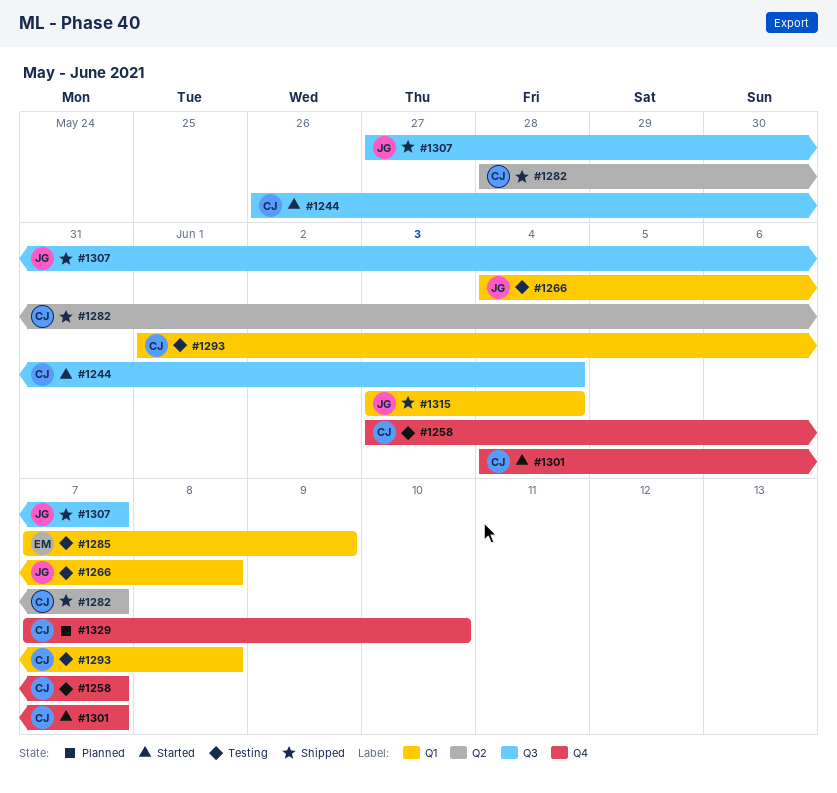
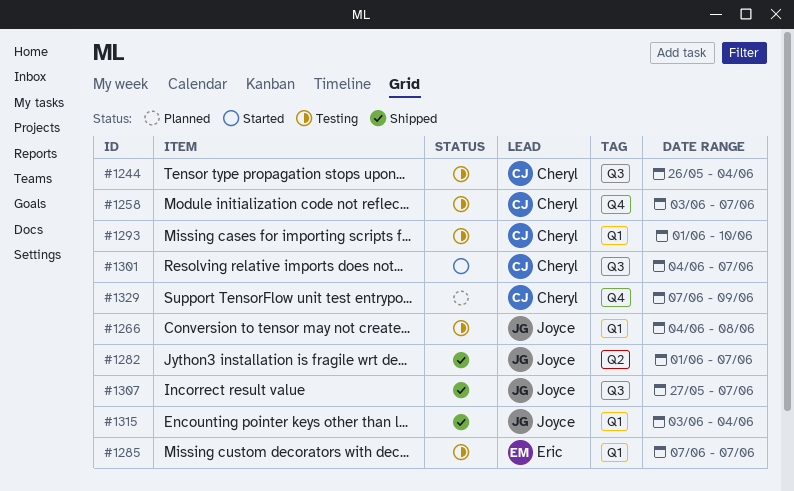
#1244, status: Started -> Testing
#1282, owner: Cheryl -> Joyce
#1282, start: May 28 -> Jun 1
#1285, due: Jun 9 -> Jun 7
#1293, due: Jun 8 -> Jun 10
#1301, label: Q4 -> Q3
#1329, due: Jun 10 -> Jun 9

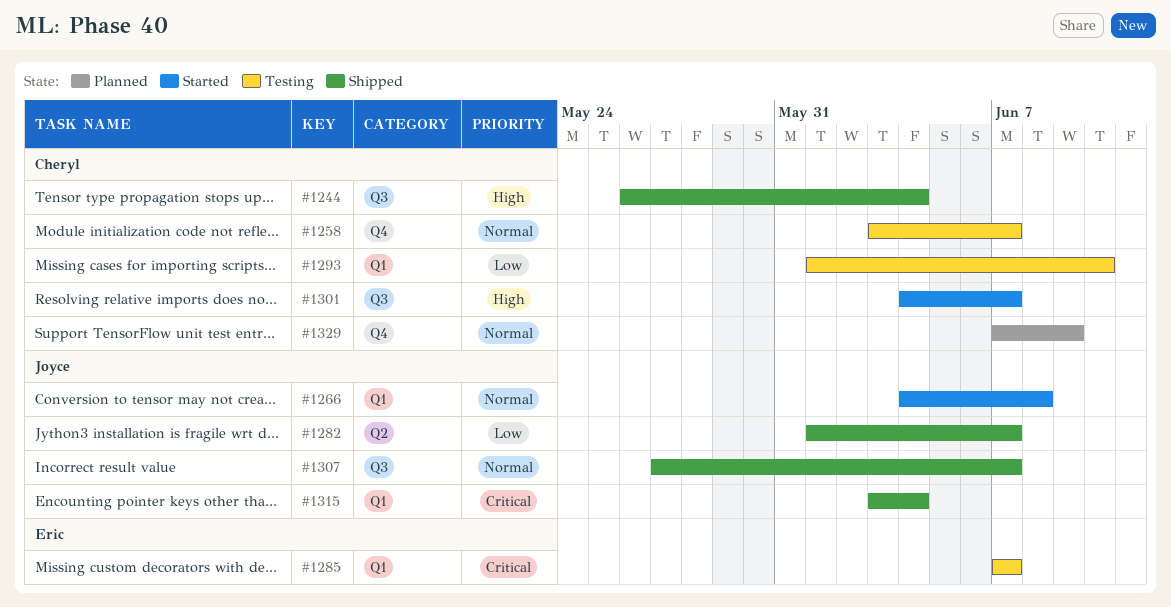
#1244, status: Testing -> Shipped
#1266, status: Testing -> Started

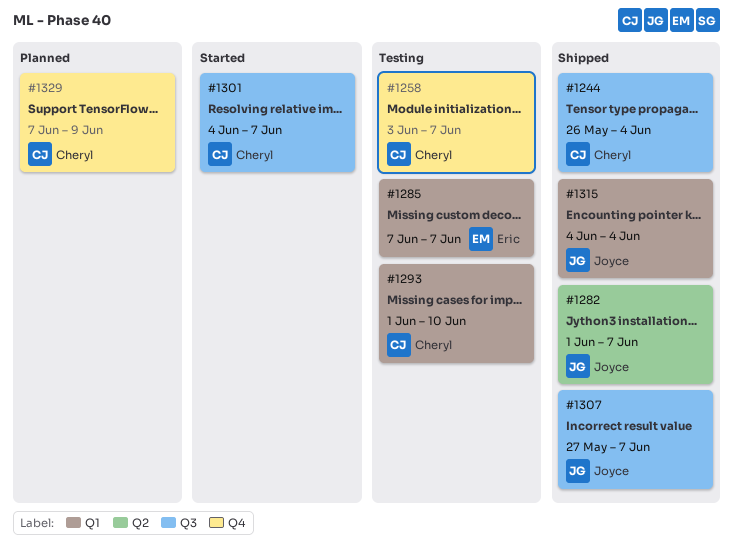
#1266: present -> none
#1315, start: Jun 3 -> Jun 4

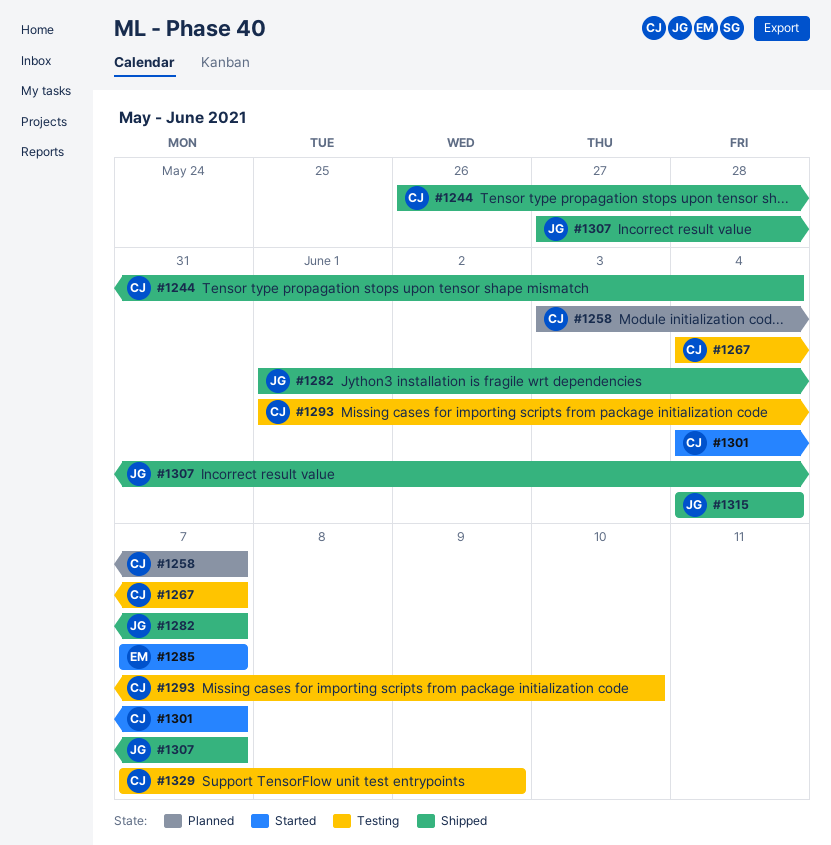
#1258, status: Testing -> Planned
#1267: none -> present
#1285, status: Testing -> Started
#1329, status: Planned -> Testing

